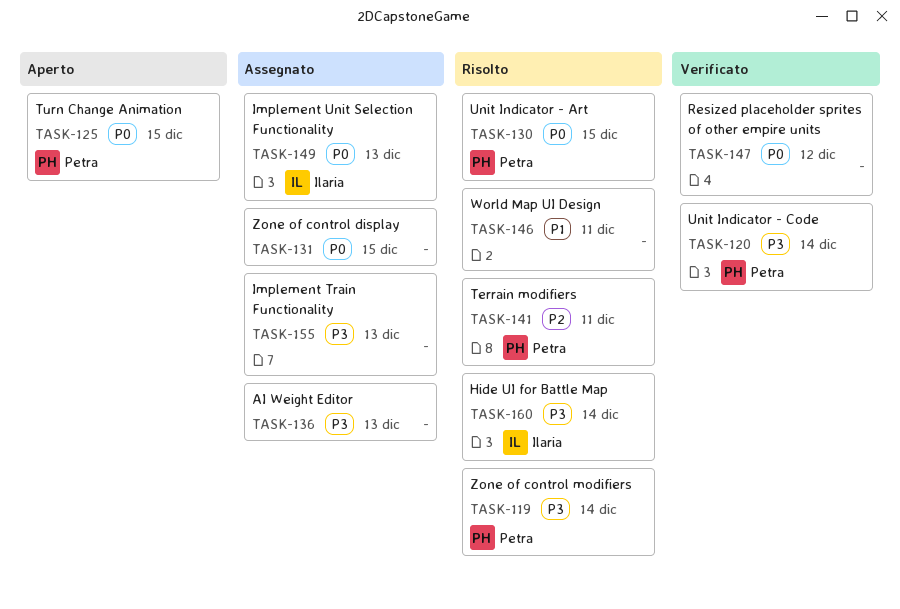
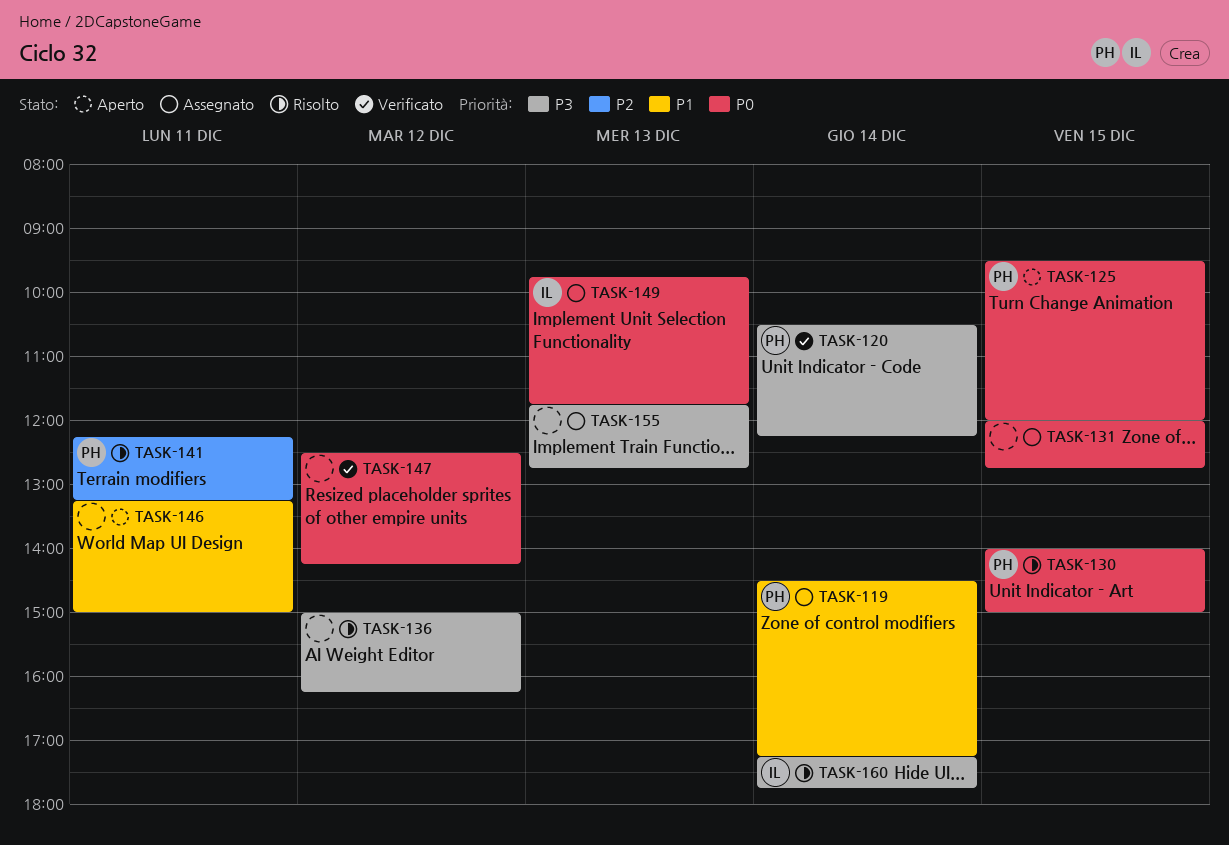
TASK-119, status: Risolto -> Assegnato
TASK-119, priority: P3 -> P1
TASK-136, status: Assegnato -> Risolto
TASK-136, day: Dec 13 -> Dec 12
TASK-146, status: Risolto -> Aperto

